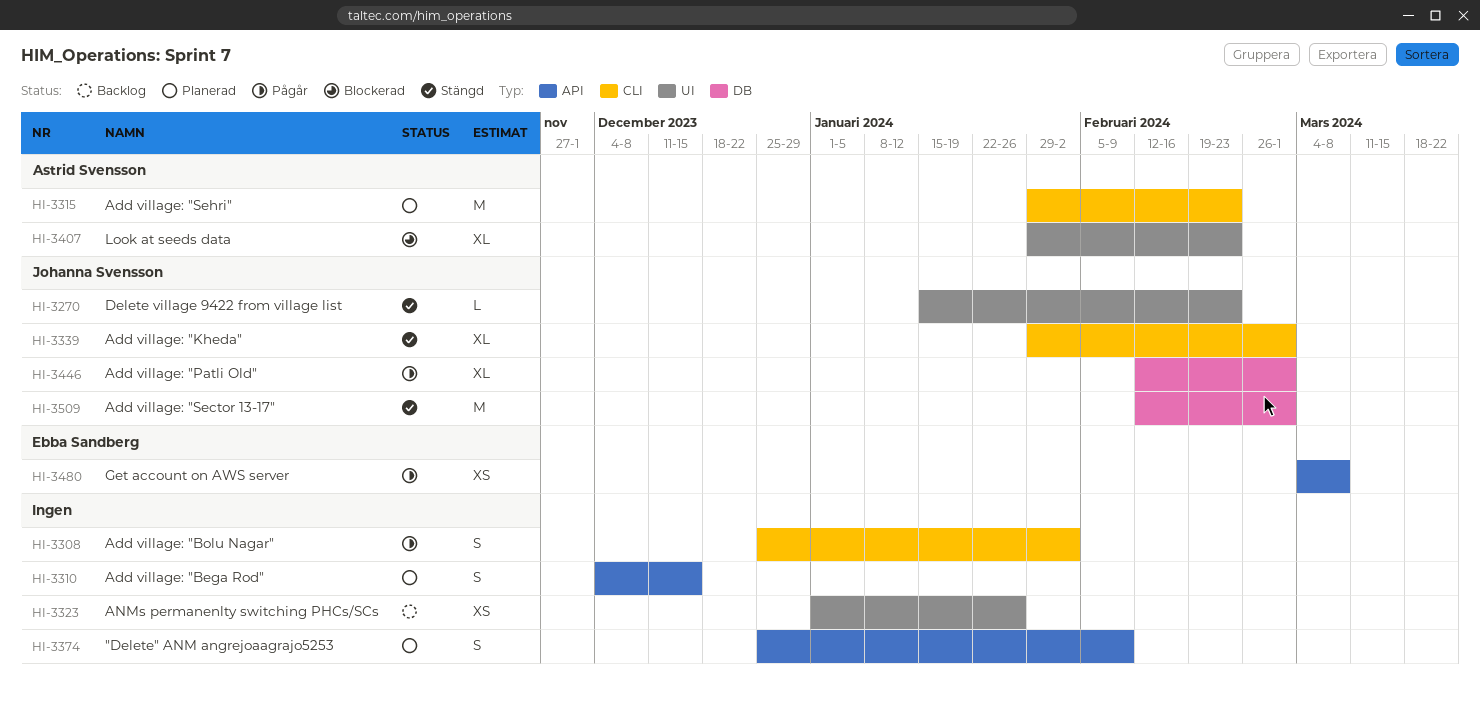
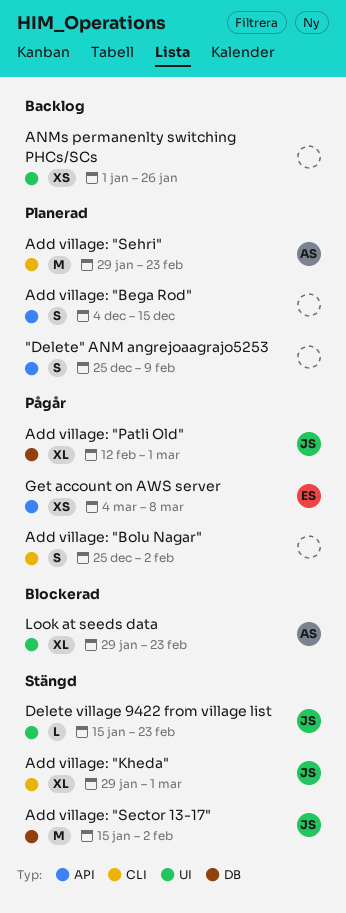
Add village: "Sector 13-17", start: Feb 12 -> Jan 15
Add village: "Sector 13-17", due: Mar 1 -> Feb 2

